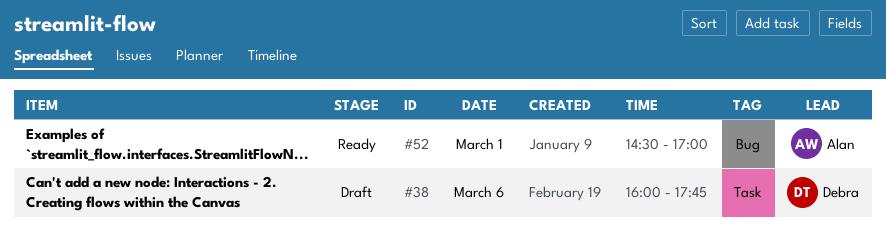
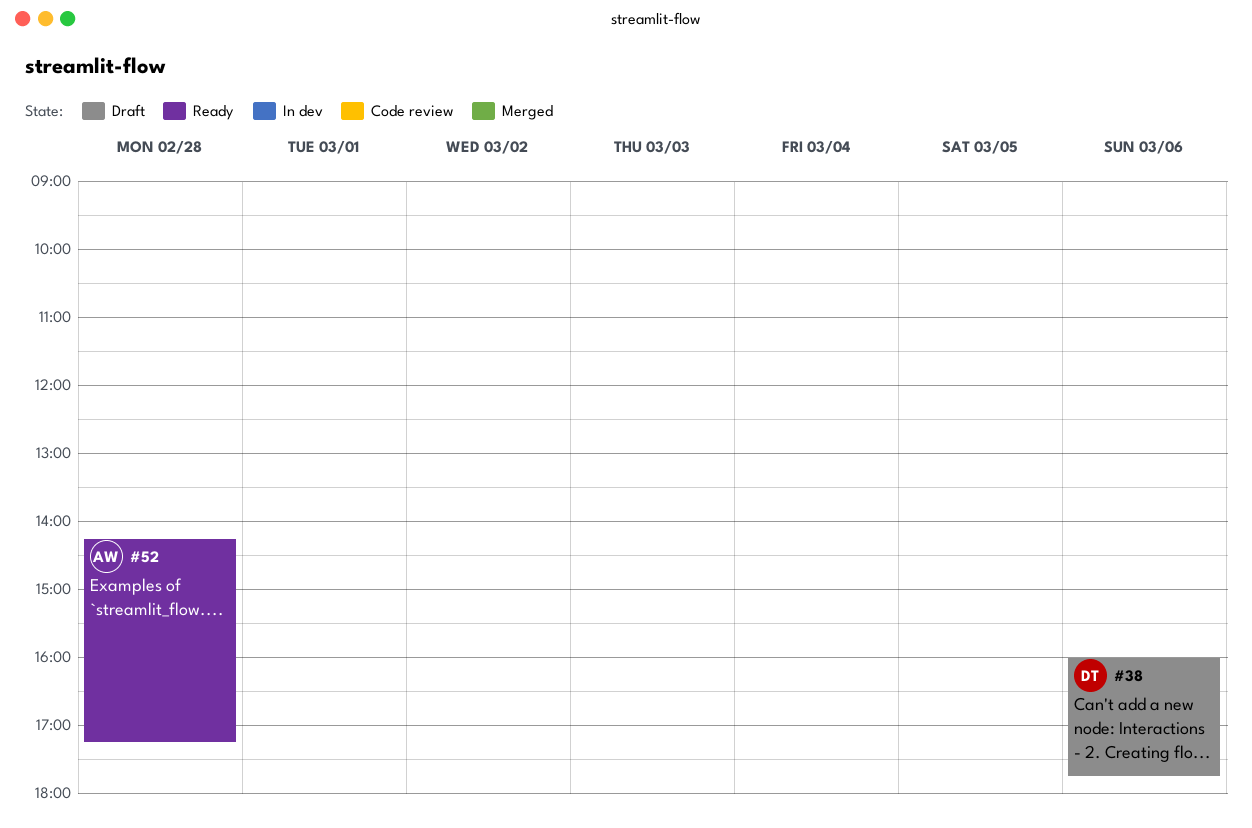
#52, day: Mar 1 -> Feb 28
#52, begins: 14:30 -> 14:15
#52, ends: 17:00 -> 17:15

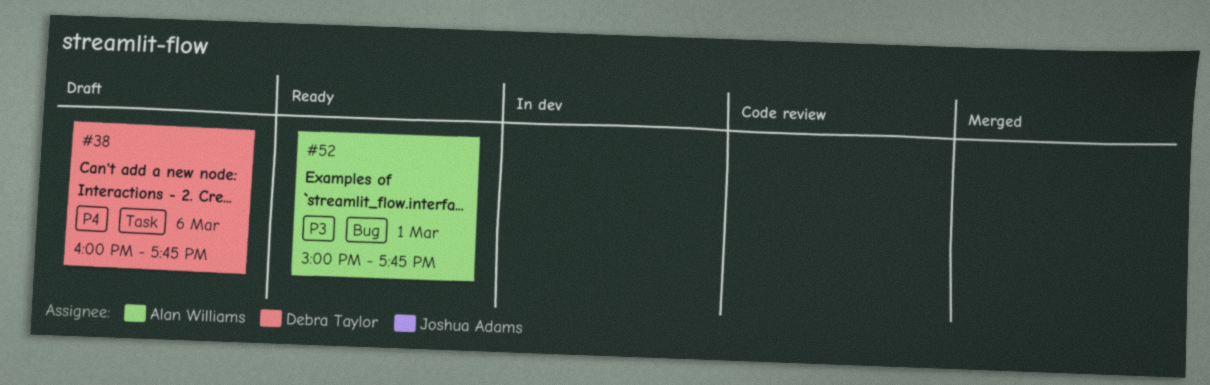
#52, day: Feb 28 -> Mar 1
#52, begins: 14:15 -> 15:00
#52, ends: 17:15 -> 17:45

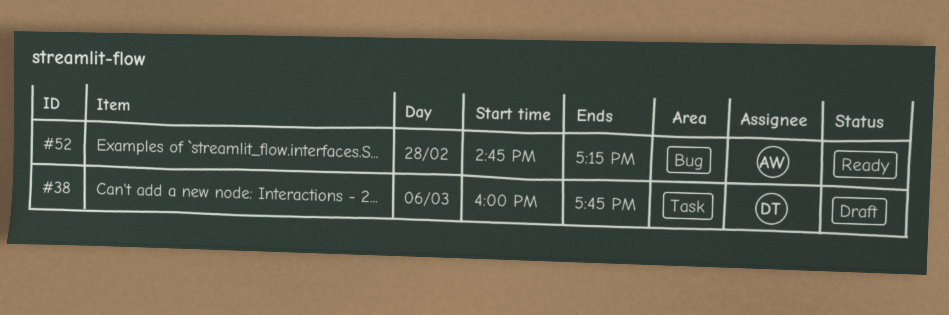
#52, day: Mar 1 -> Feb 28
#52, begins: 15:00 -> 14:45
#52, ends: 17:45 -> 17:15

